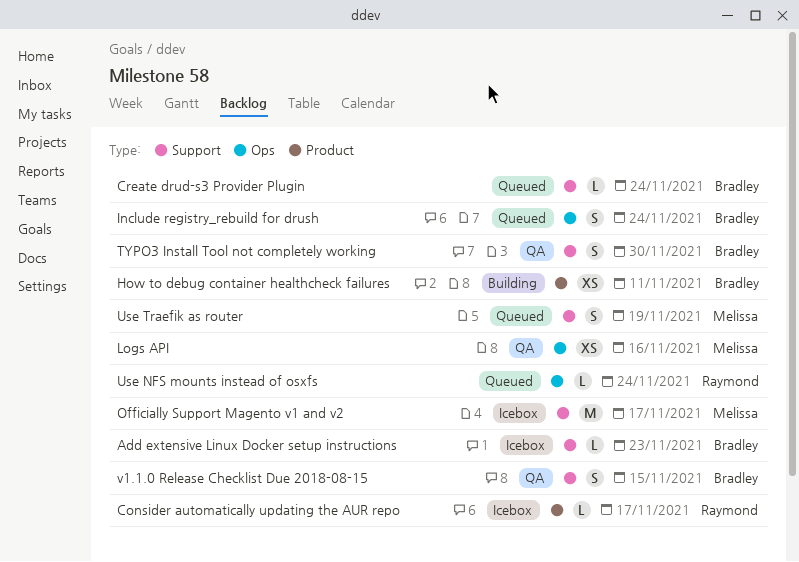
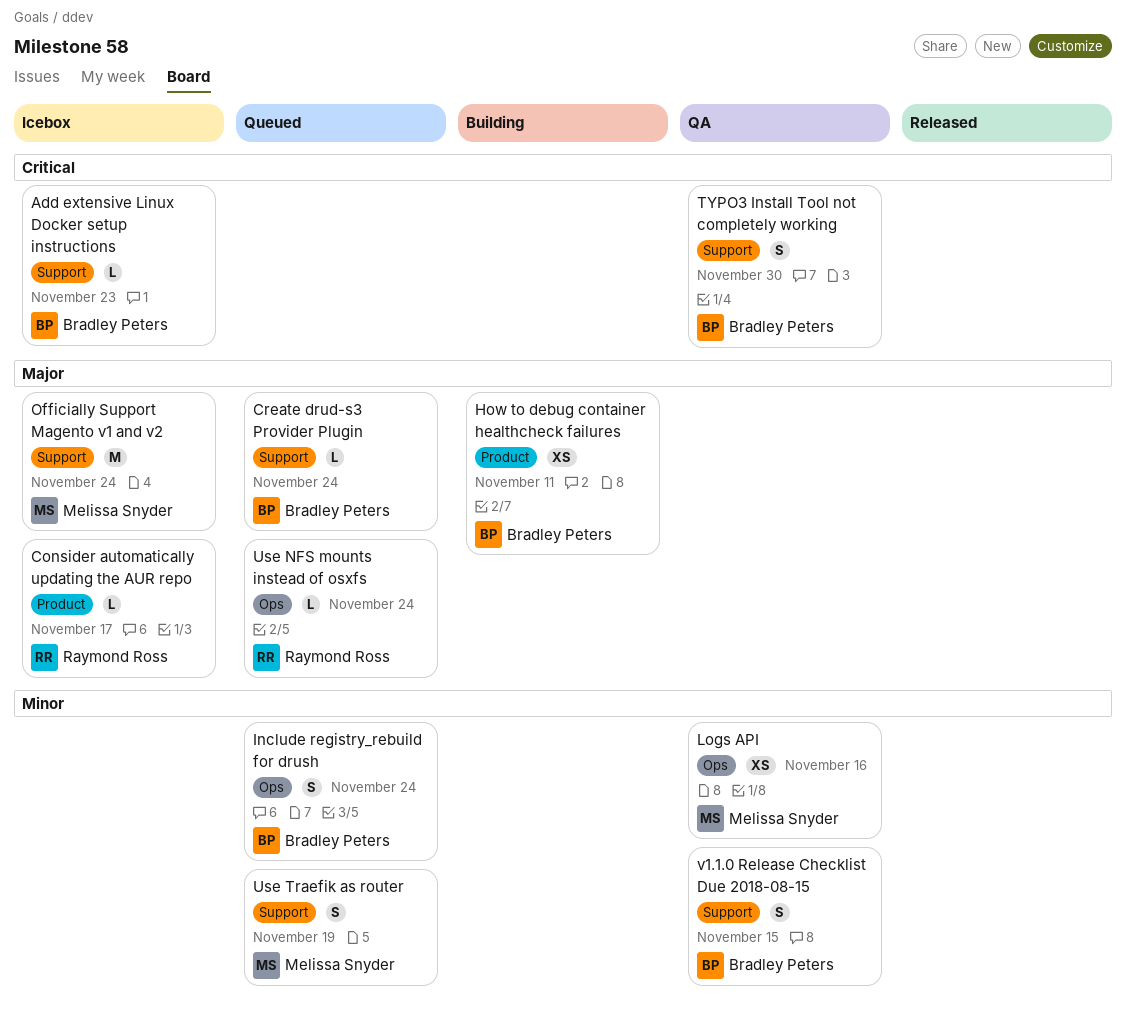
Officially Support Magento v1 and v2, due: Nov 17 -> Nov 24

